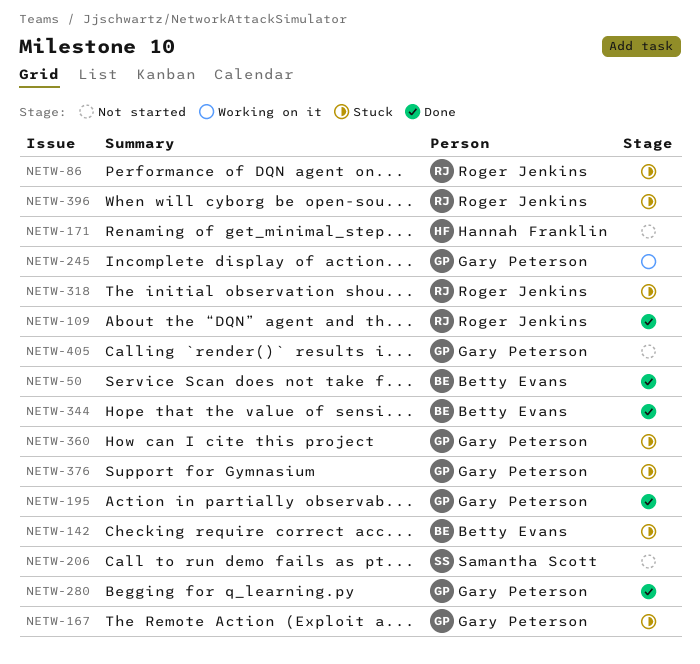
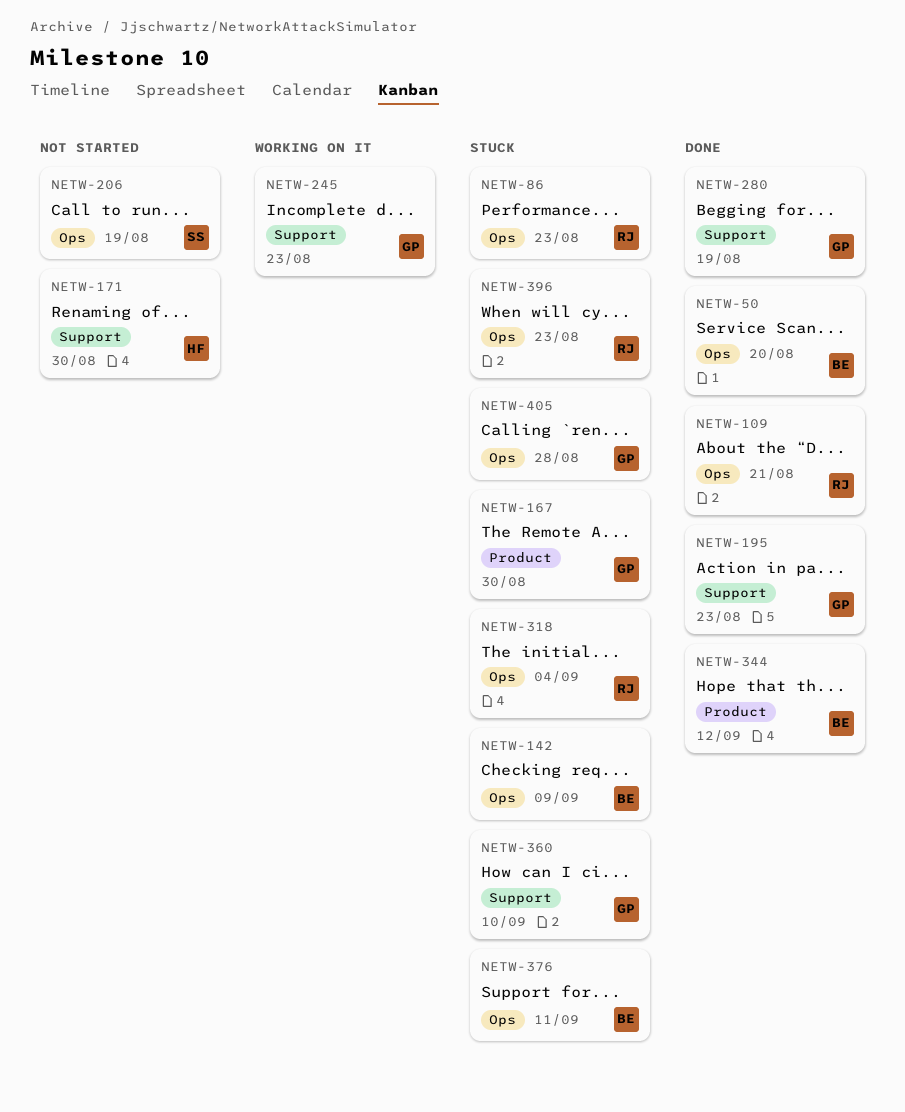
NETW-376, owner: Gary Peterson -> Betty Evans
NETW-405, status: Not started -> Stuck

